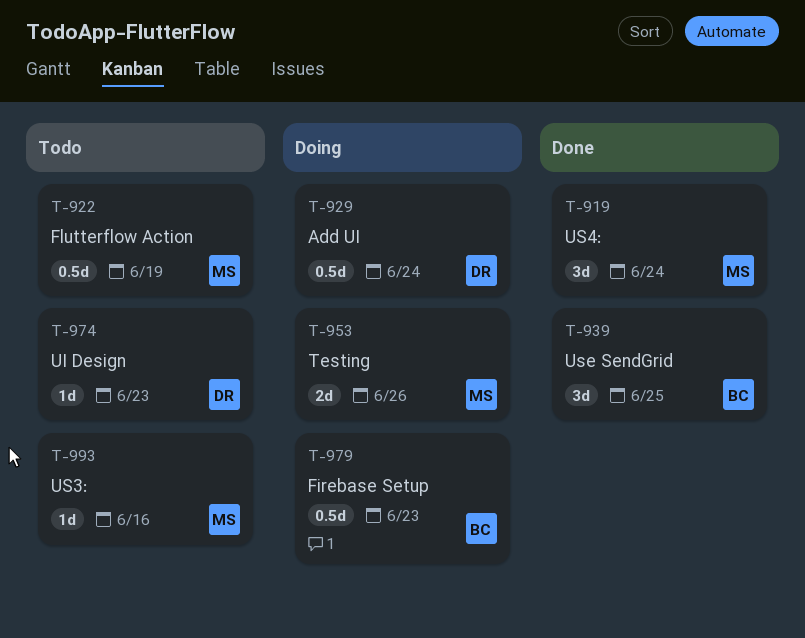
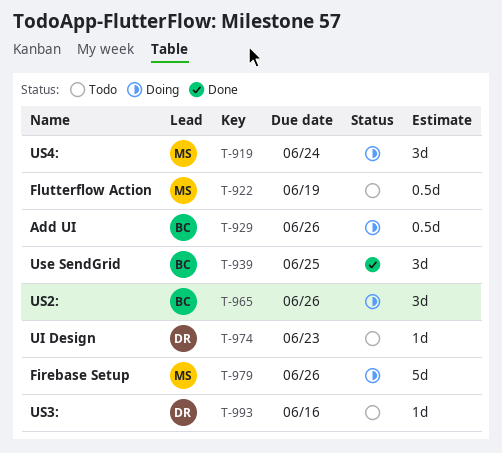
T-919, status: Done -> Doing
T-929, owner: DR -> BC
T-929, due: Jun 24 -> Jun 26
T-953: present -> none
T-965: none -> present
T-979, owner: BC -> MS
T-979, estimate: 0.5d -> 5d
T-979, due: Jun 23 -> Jun 26
T-993, owner: MS -> DR

